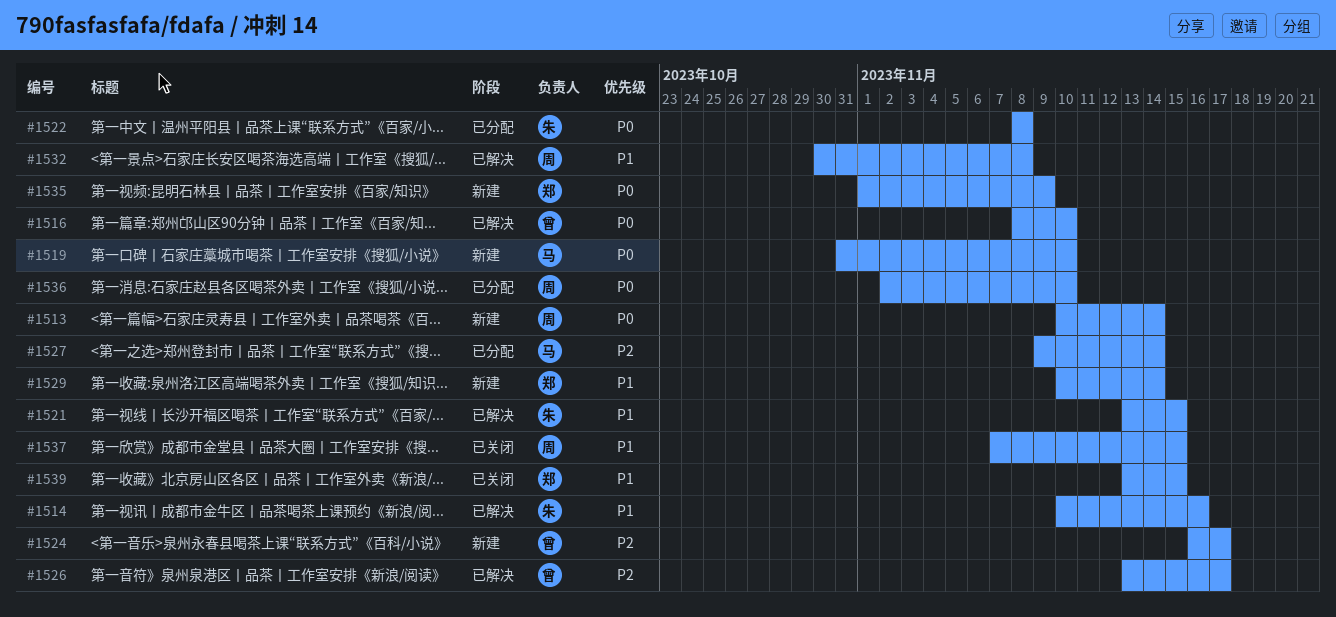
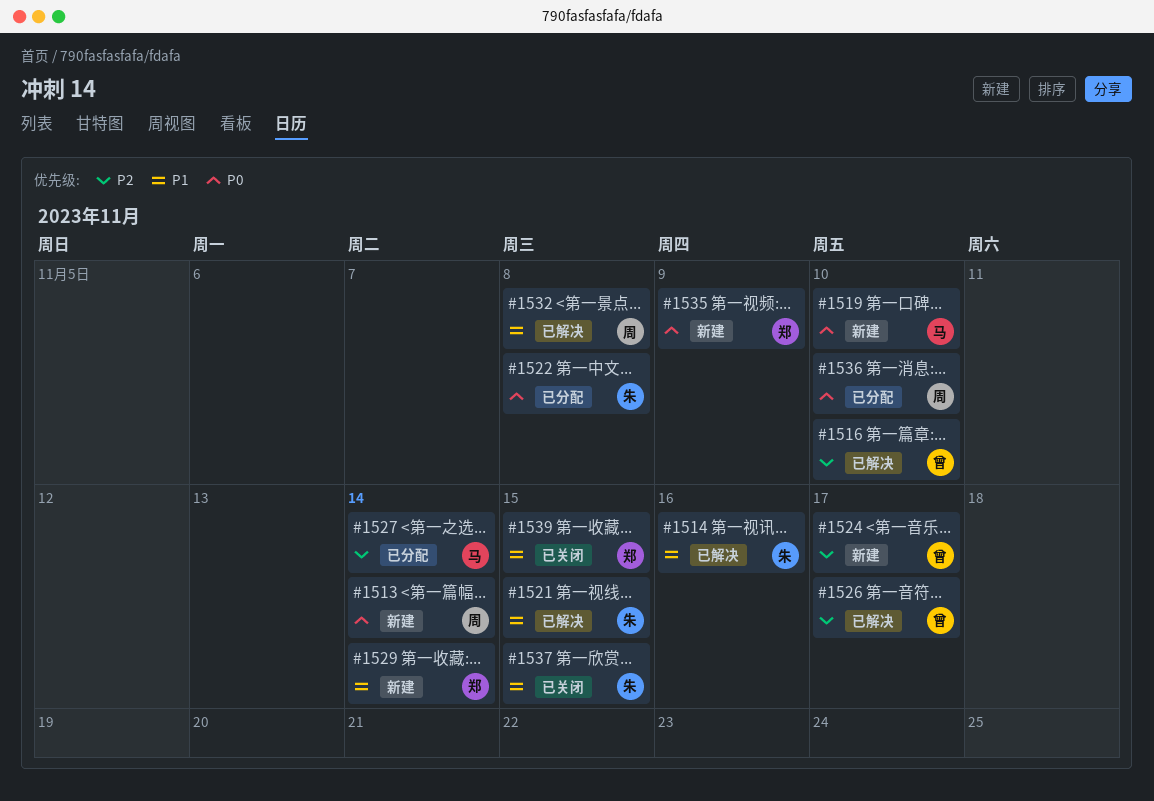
#1516, priority: P0 -> P2
#1537, owner: 周 -> 朱

